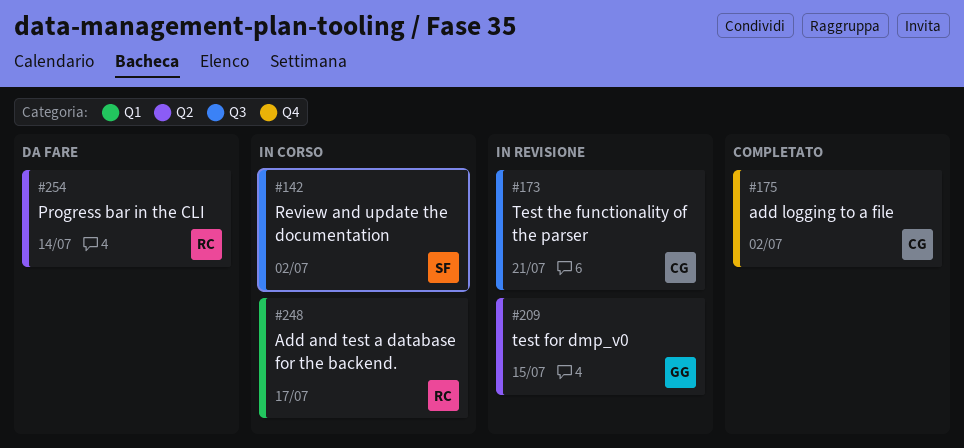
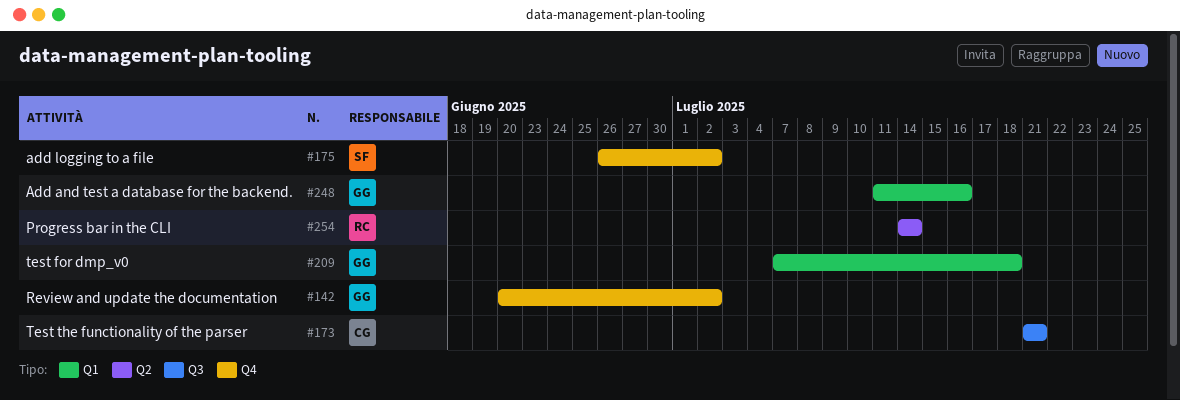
#142, owner: SF -> GG
#142, label: Q3 -> Q4
#175, owner: CG -> SF
#209, label: Q2 -> Q1
#209, due: Jul 15 -> Jul 18
#248, owner: RC -> GG
#248, due: Jul 17 -> Jul 16

